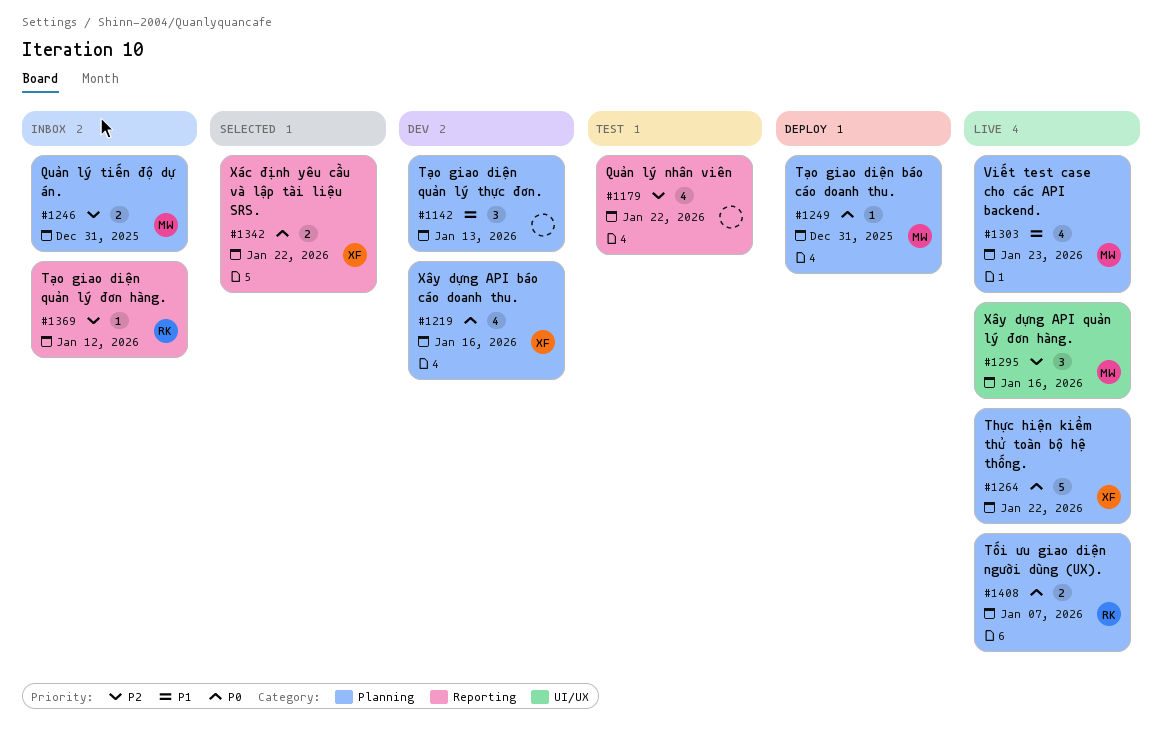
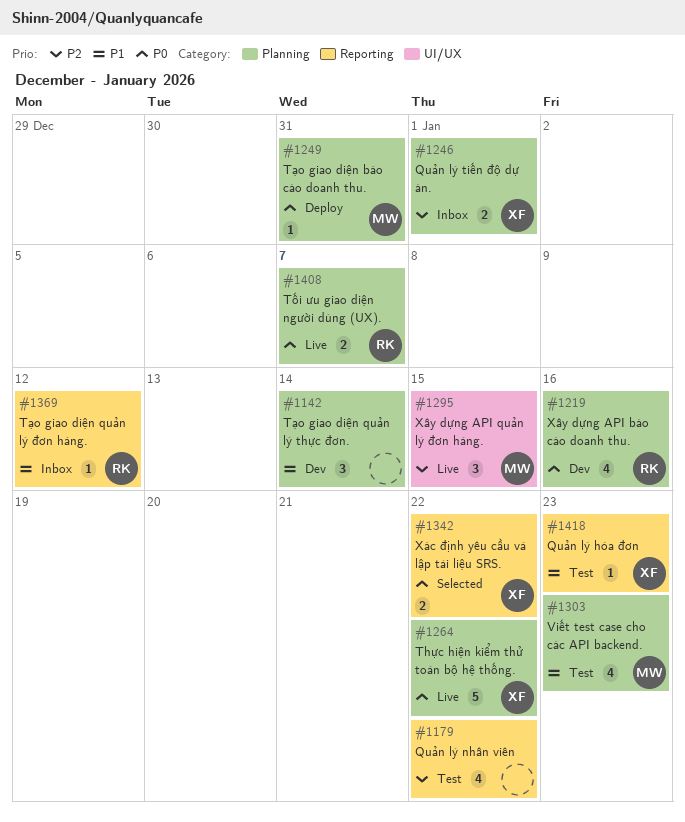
#1142, due: Jan 13 -> Jan 14
#1219, owner: XF -> RK
#1246, owner: MW -> XF
#1246, due: Dec 31 -> Jan 1
#1295, due: Jan 16 -> Jan 15
#1303, status: Live -> Test
#1369, priority: P2 -> P1
#1418: none -> present

